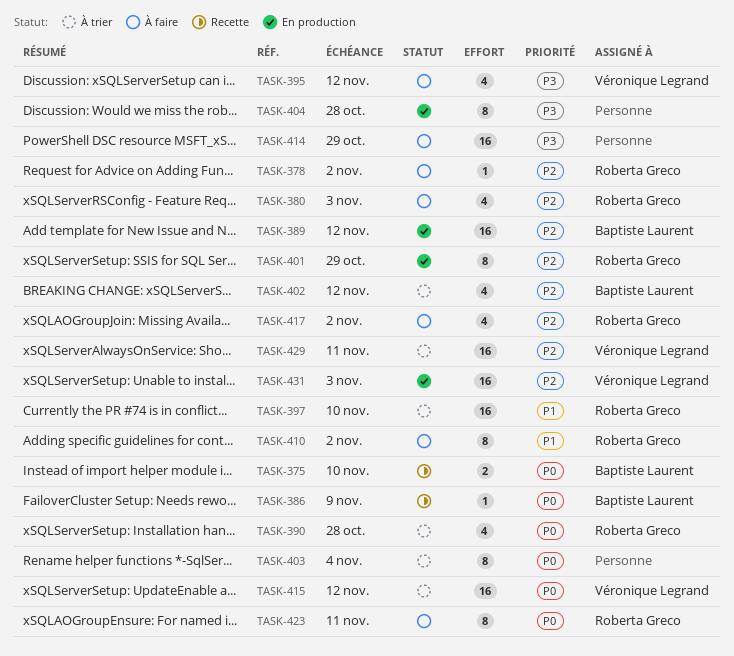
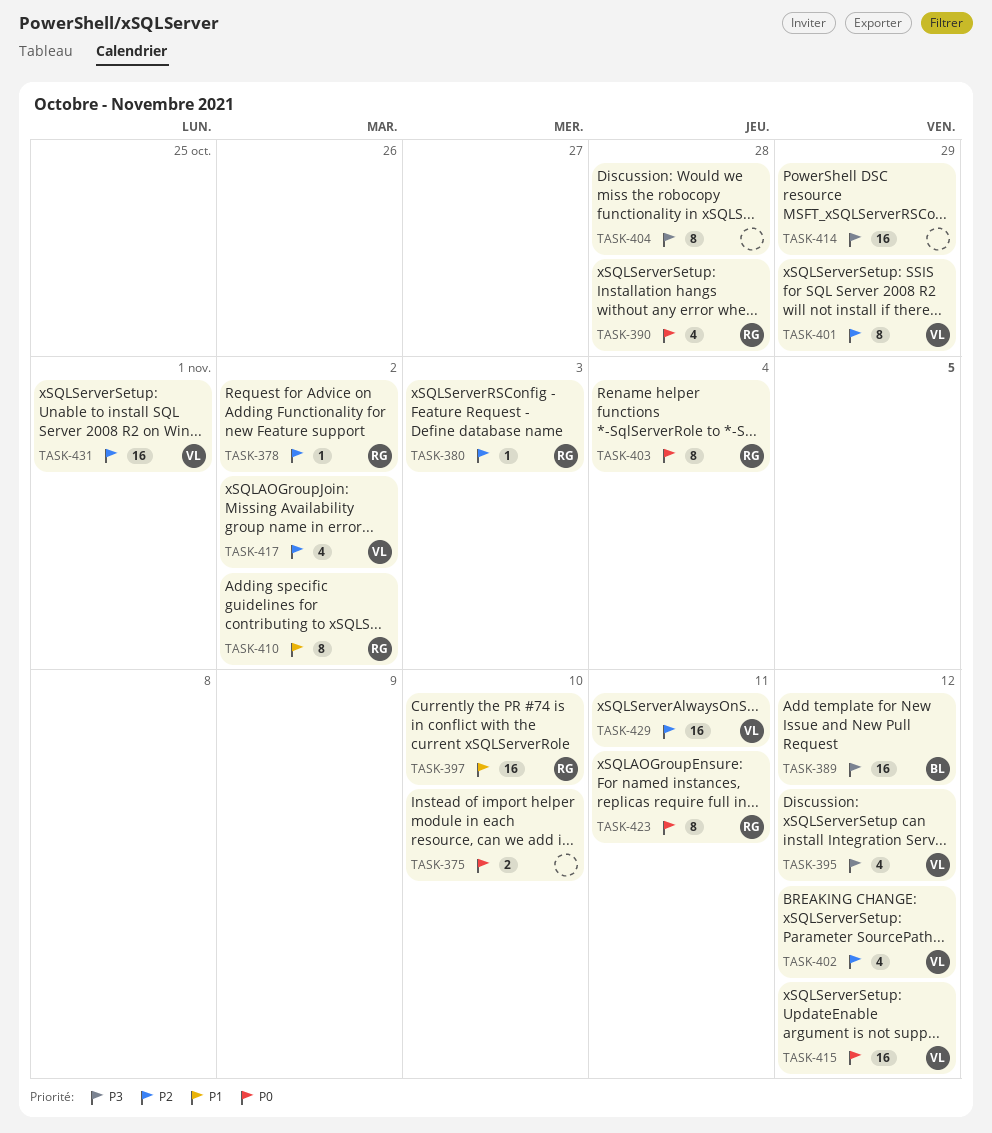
TASK-375, owner: Baptiste Laurent -> none
TASK-380, estimate: 4 -> 1
TASK-386: present -> none
TASK-389, priority: P2 -> P3
TASK-401, owner: Roberta Greco -> Véronique Legrand
TASK-402, owner: Baptiste Laurent -> Véronique Legrand
TASK-403, owner: none -> Roberta Greco
TASK-417, owner: Roberta Greco -> Véronique Legrand
TASK-431, due: Nov 3 -> Nov 1

